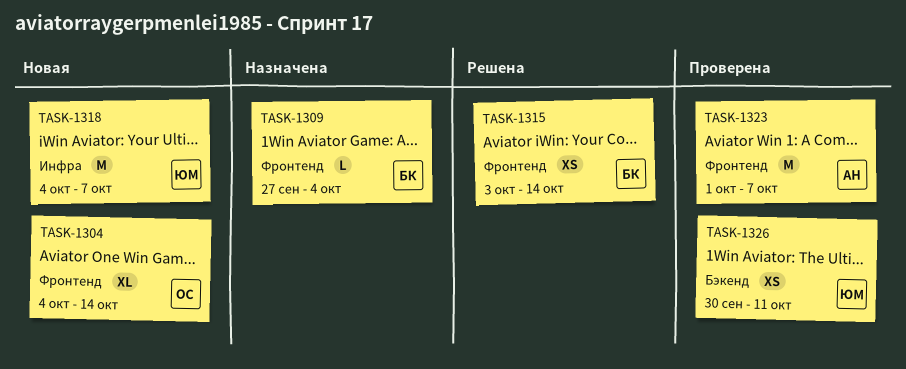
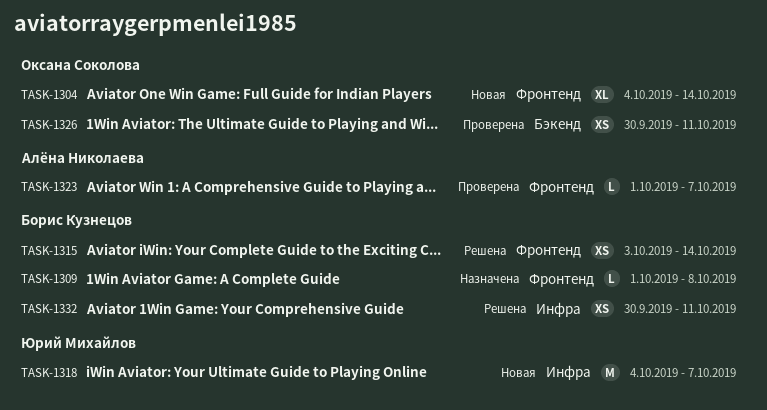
TASK-1309, start: Sep 27 -> Oct 1
TASK-1309, due: Oct 4 -> Oct 8
TASK-1323, estimate: M -> L
TASK-1326, owner: Юрий Михайлов -> Оксана Соколова
TASK-1332: none -> present

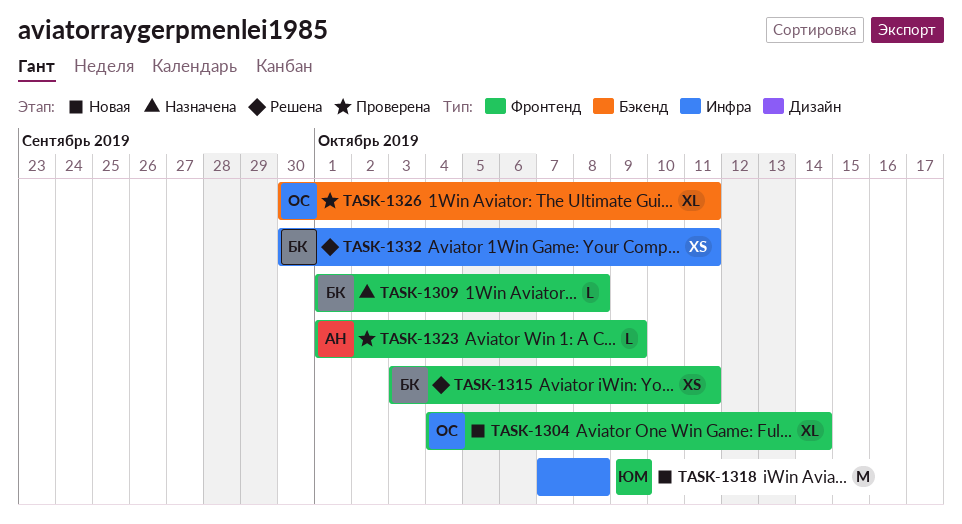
TASK-1315, due: Oct 14 -> Oct 11
TASK-1318, start: Oct 4 -> Oct 7
TASK-1318, due: Oct 7 -> Oct 8
TASK-1323, due: Oct 7 -> Oct 9
TASK-1326, estimate: XS -> XL

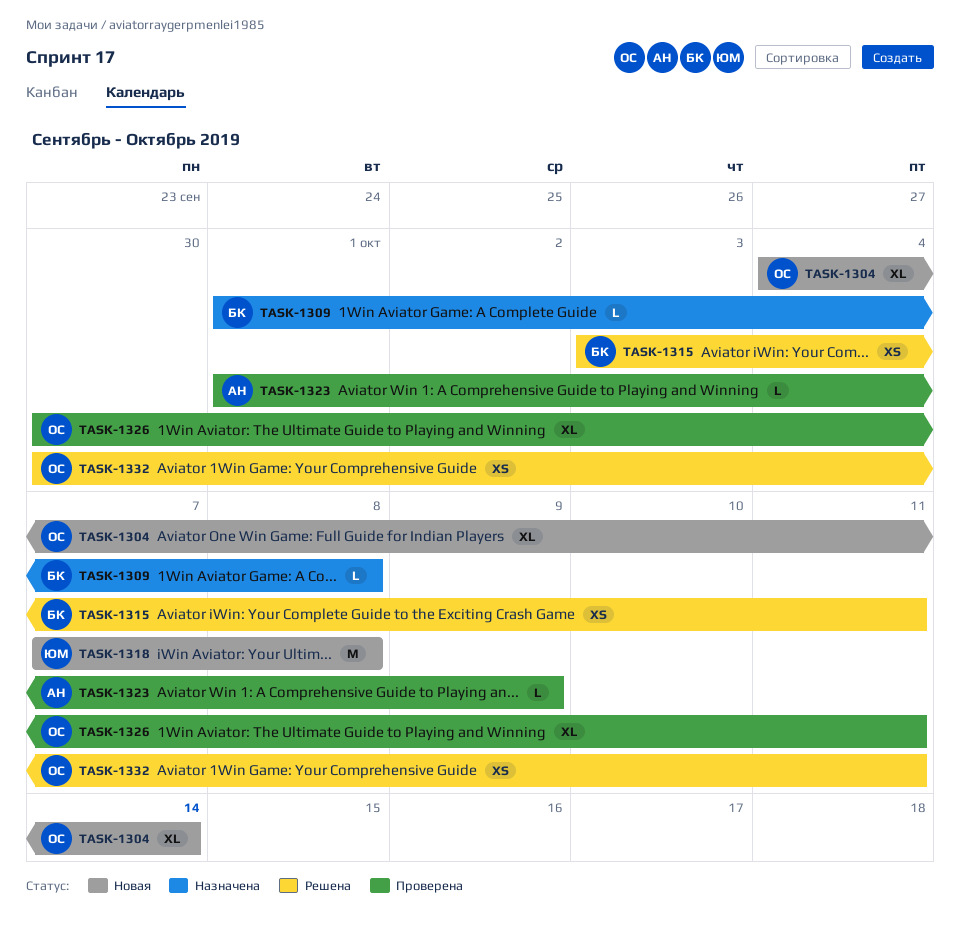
TASK-1332, owner: БК -> ОС

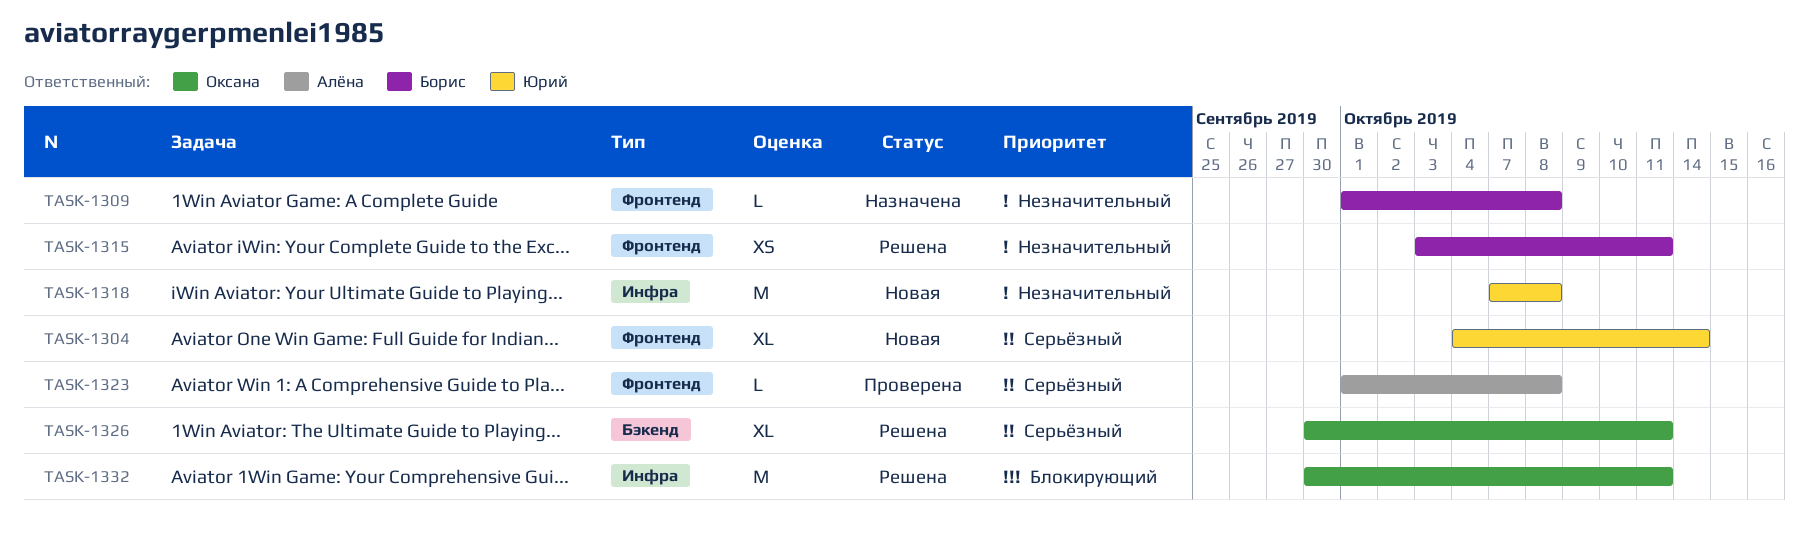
TASK-1304, owner: Оксана -> Юрий
TASK-1323, due: Oct 9 -> Oct 8
TASK-1326, status: Проверена -> Решена
TASK-1332, estimate: XS -> M

